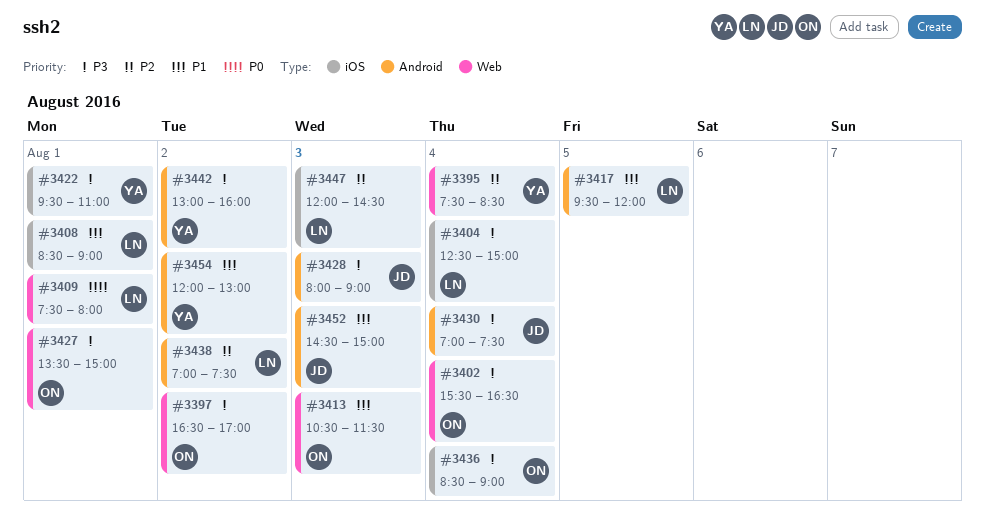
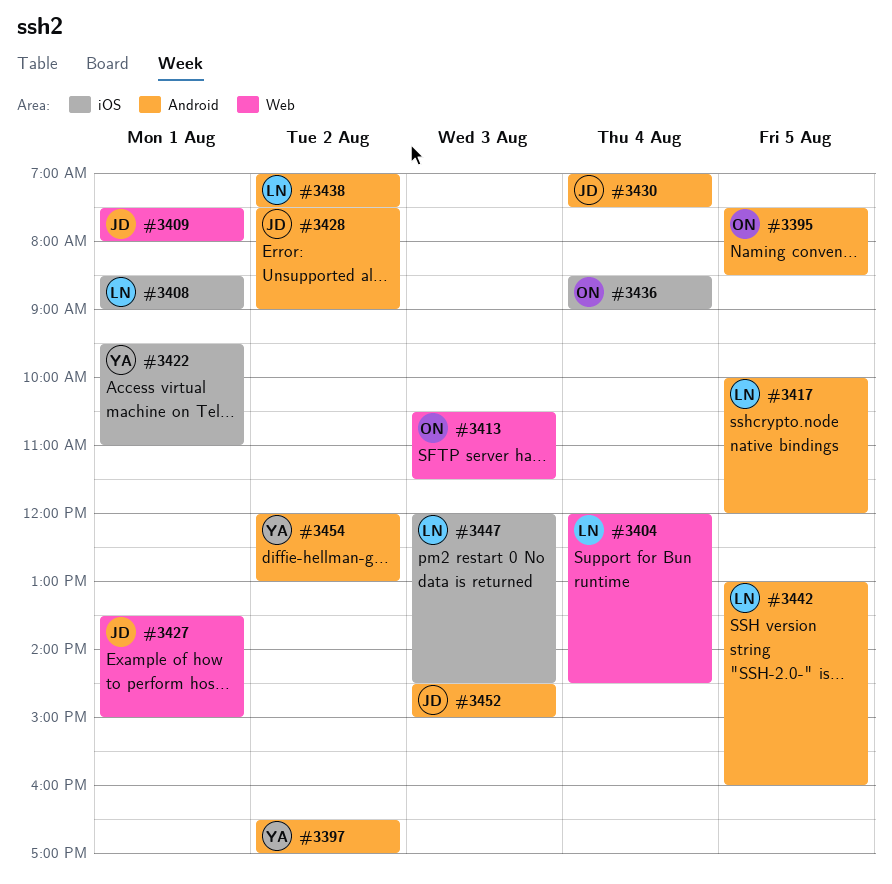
#3395, owner: YA -> ON
#3395, label: Web -> Android
#3395, day: Aug 4 -> Aug 5
#3397, owner: ON -> YA
#3397, label: Web -> Android
#3402: present -> none
#3404, label: iOS -> Web
#3404, begins: 12:30 -> 12:00
#3404, ends: 15:00 -> 14:30
#3409, owner: LN -> JD
#3417, begins: 09:30 -> 10:00
#3427, owner: ON -> JD
#3428, day: Aug 3 -> Aug 2
#3428, begins: 08:00 -> 07:30
#3442, owner: YA -> LN
#3442, day: Aug 2 -> Aug 5

